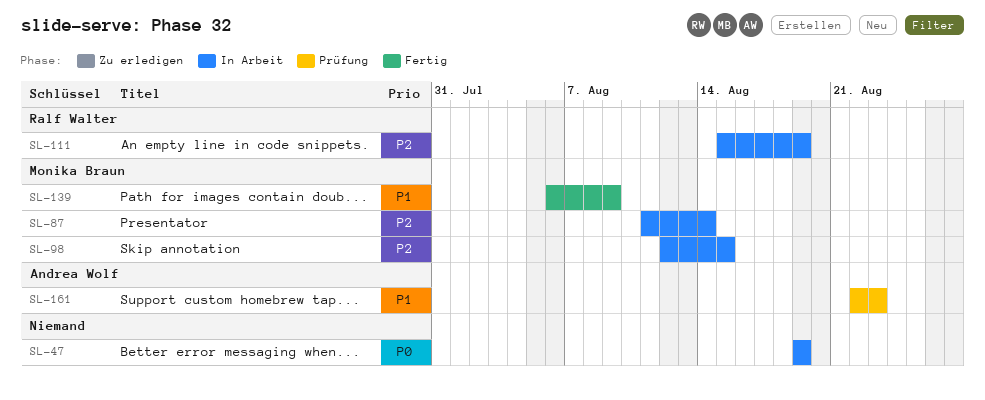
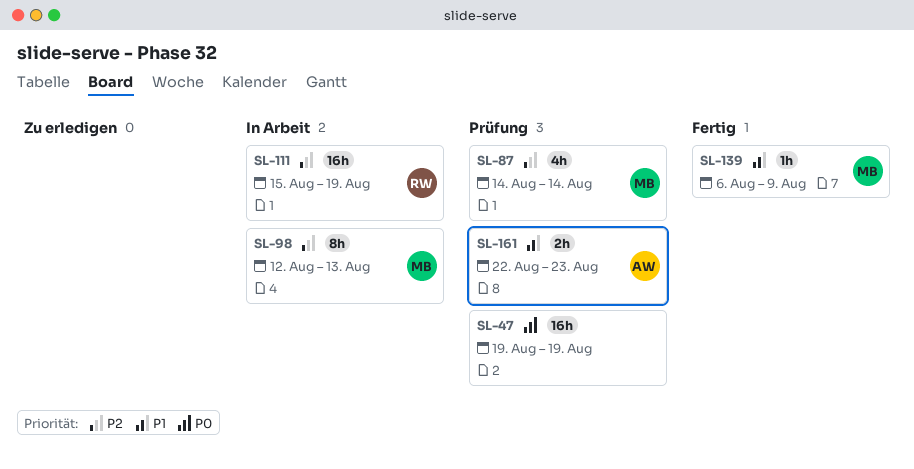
SL-47, status: In Arbeit -> Prüfung
SL-87, status: In Arbeit -> Prüfung
SL-87, start: Aug 11 -> Aug 14
SL-98, due: Aug 15 -> Aug 13

